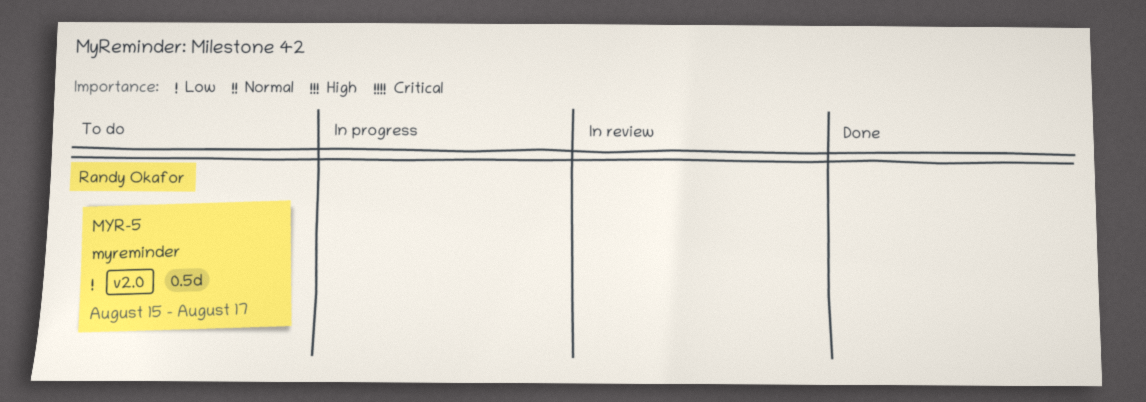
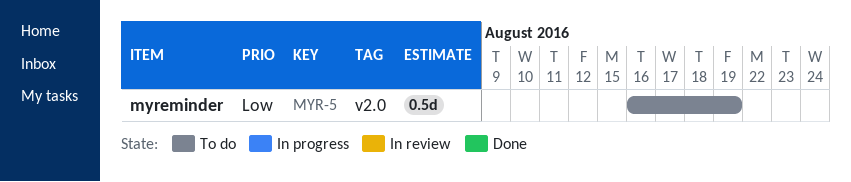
MYR-5, start: Aug 15 -> Aug 16
MYR-5, due: Aug 17 -> Aug 19

